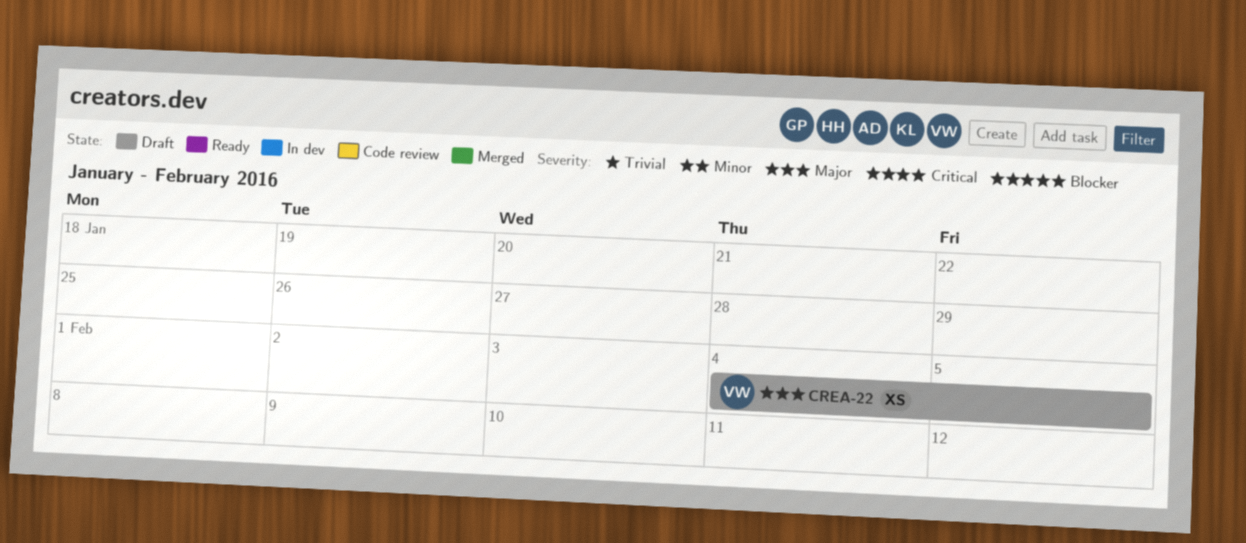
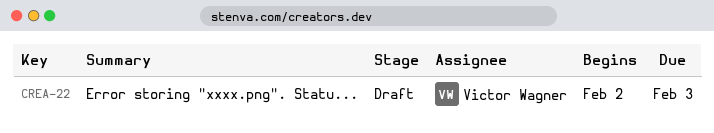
CREA-22, start: Feb 4 -> Feb 2
CREA-22, due: Feb 5 -> Feb 3

